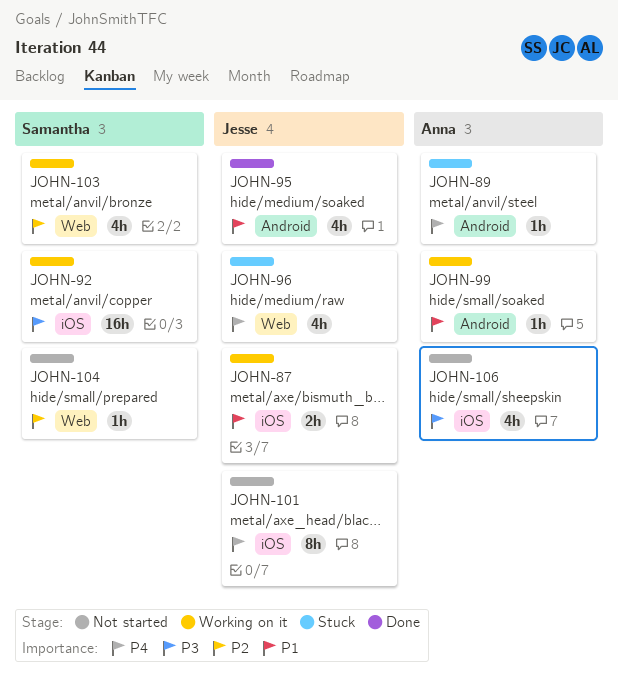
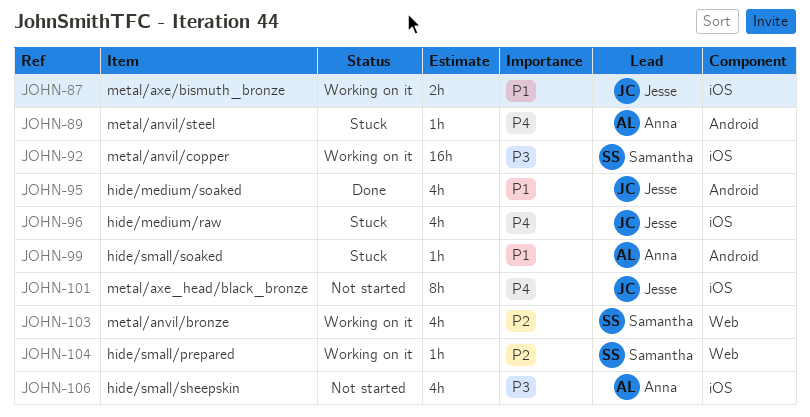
JOHN-96, label: Web -> iOS
JOHN-99, status: Working on it -> Stuck
JOHN-104, status: Not started -> Working on it

